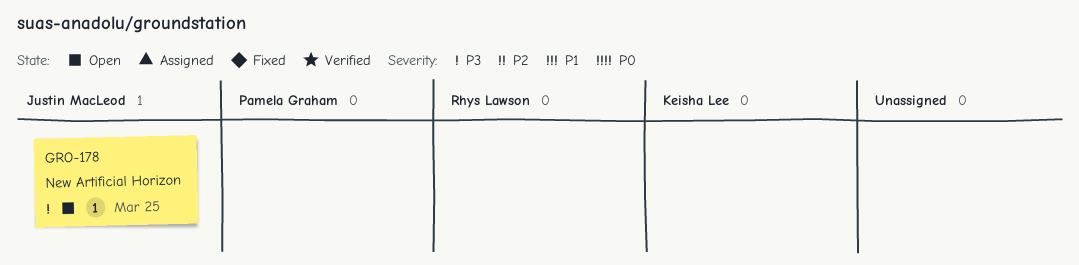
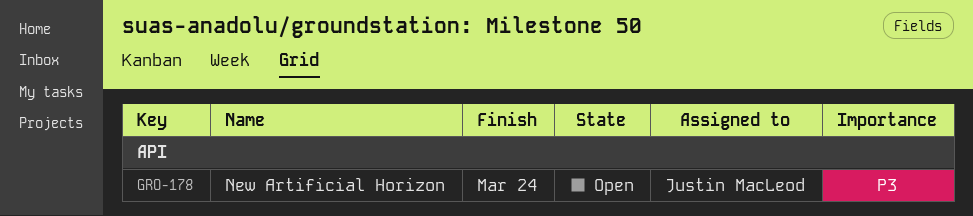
GRO-178, due: Mar 25 -> Mar 24

